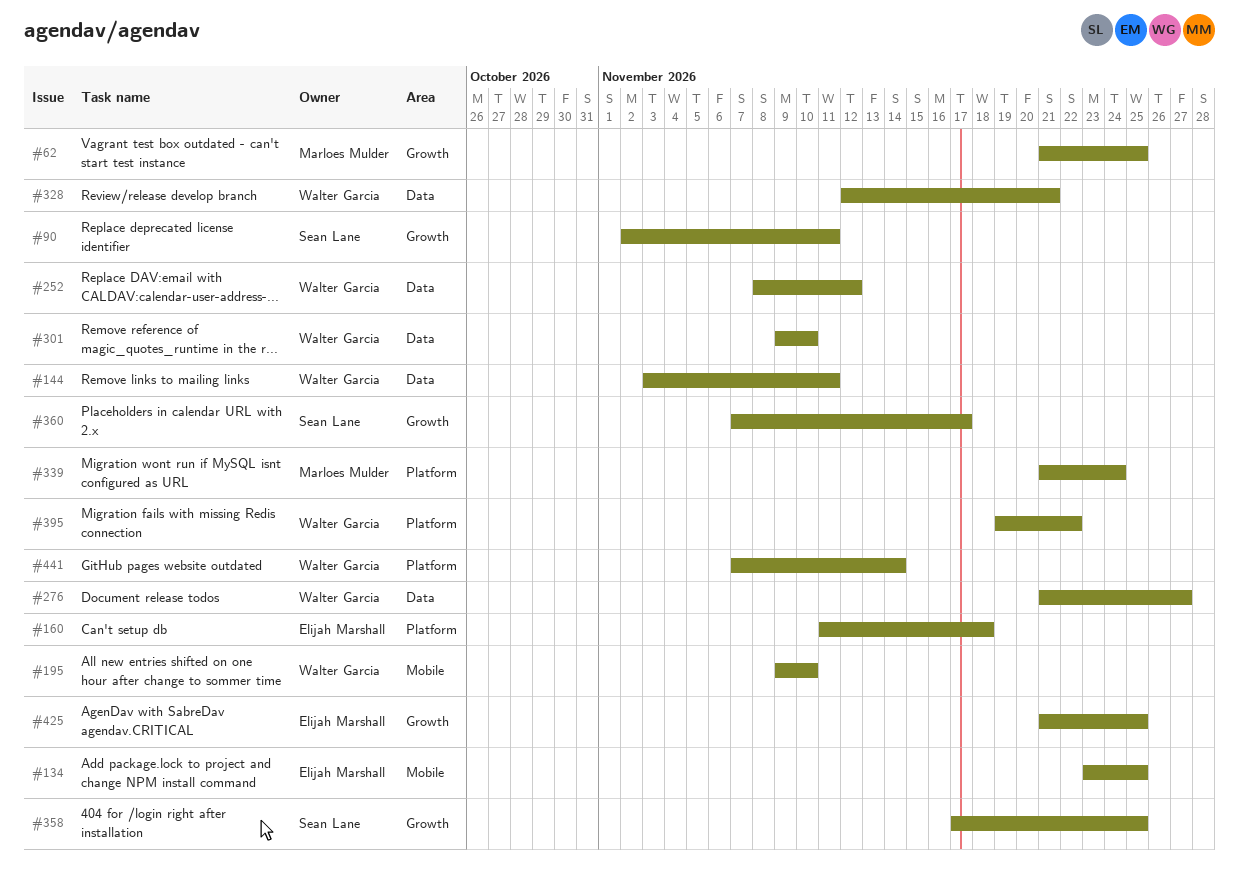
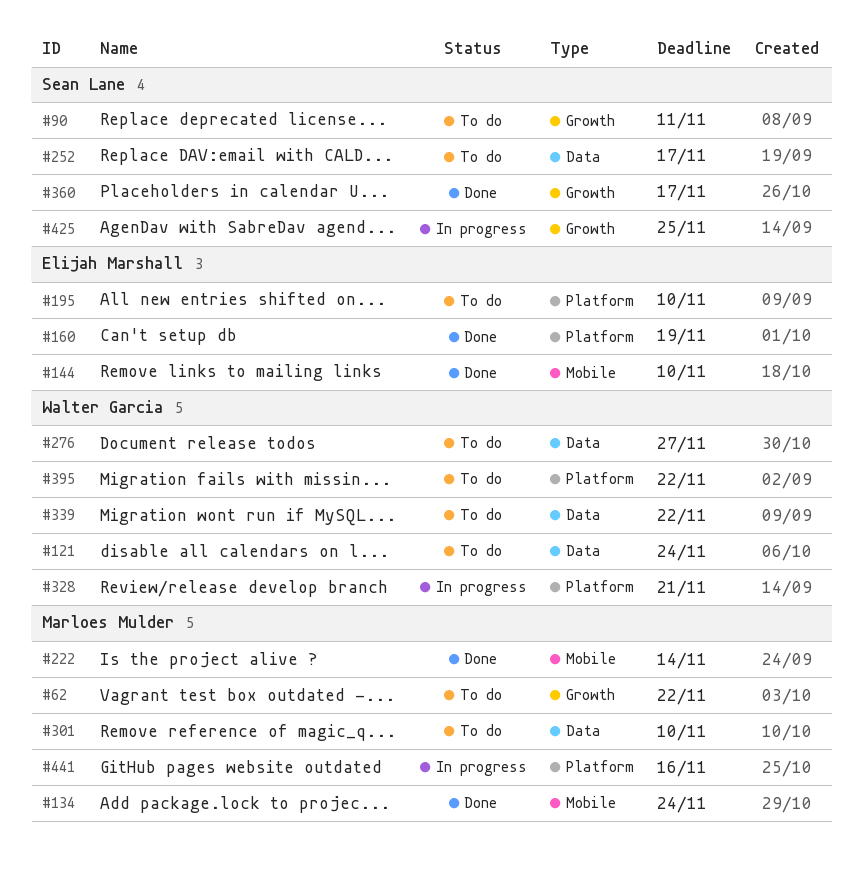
#62, due: Nov 25 -> Nov 22
#121: none -> present
#134, owner: Elijah Marshall -> Marloes Mulder
#134, due: Nov 25 -> Nov 24
#144, owner: Walter Garcia -> Elijah Marshall
#144, label: Data -> Mobile
#144, due: Nov 11 -> Nov 10
#160, due: Nov 18 -> Nov 19
#195, owner: Walter Garcia -> Elijah Marshall
#195, label: Mobile -> Platform
#222: none -> present
#252, owner: Walter Garcia -> Sean Lane
#252, due: Nov 12 -> Nov 17
#301, owner: Walter Garcia -> Marloes Mulder
#328, label: Data -> Platform
#339, owner: Marloes Mulder -> Walter Garcia
#339, label: Platform -> Data
#339, due: Nov 24 -> Nov 22
#358: present -> none
#425, owner: Elijah Marshall -> Sean Lane
#441, owner: Walter Garcia -> Marloes Mulder
#441, due: Nov 14 -> Nov 16

